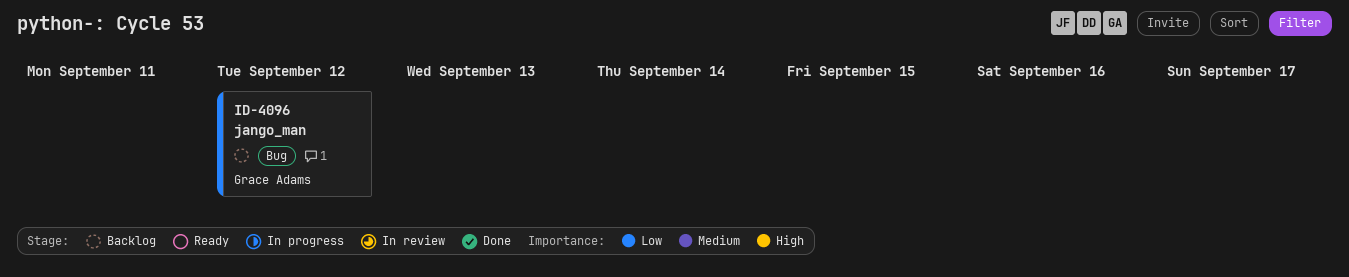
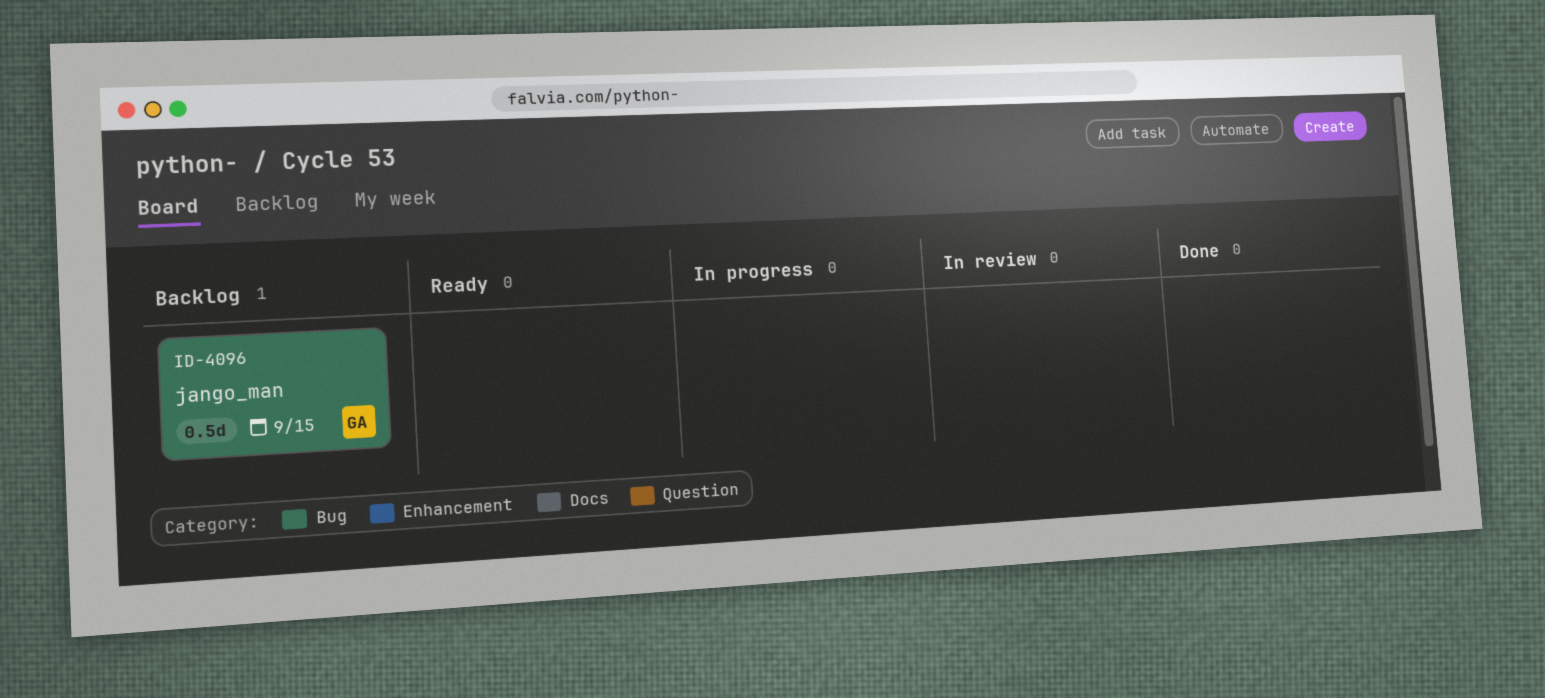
ID-4096, due: Sep 12 -> Sep 15

